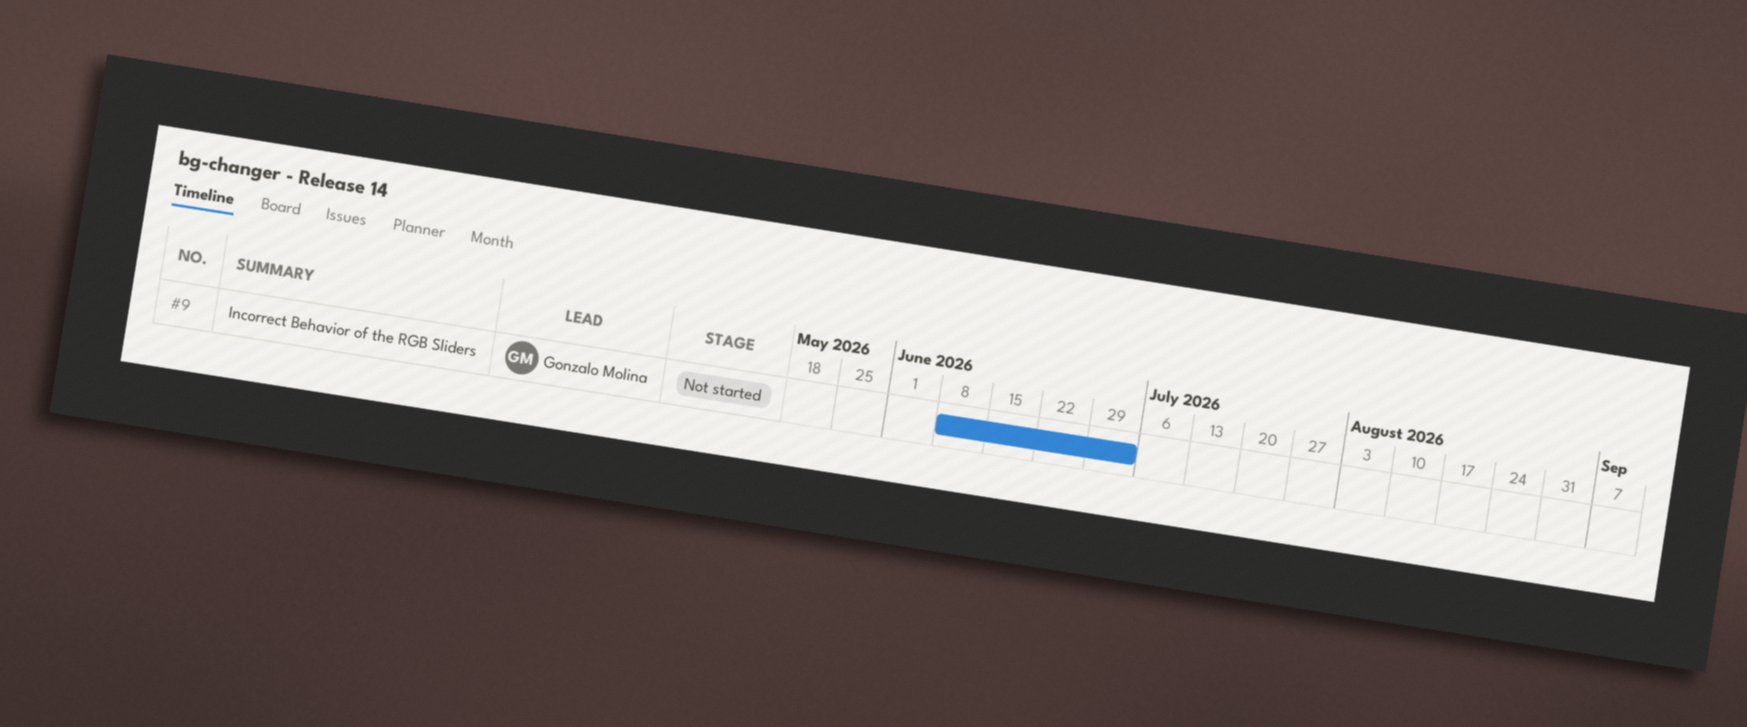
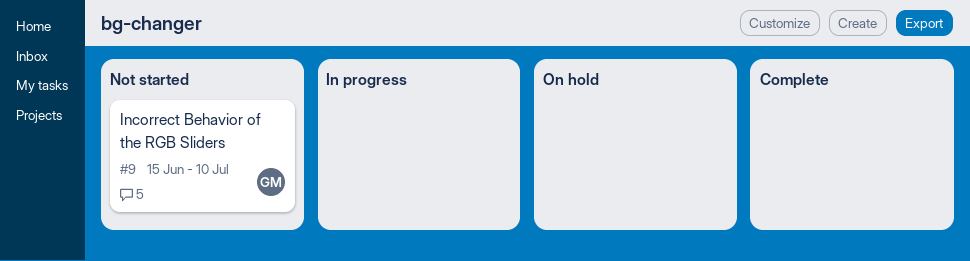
#9, start: Jun 8 -> Jun 15
#9, due: Jul 3 -> Jul 10

